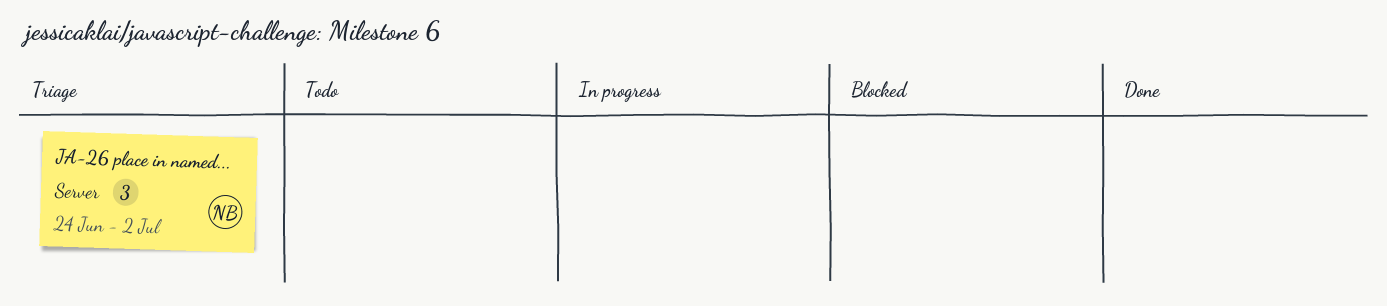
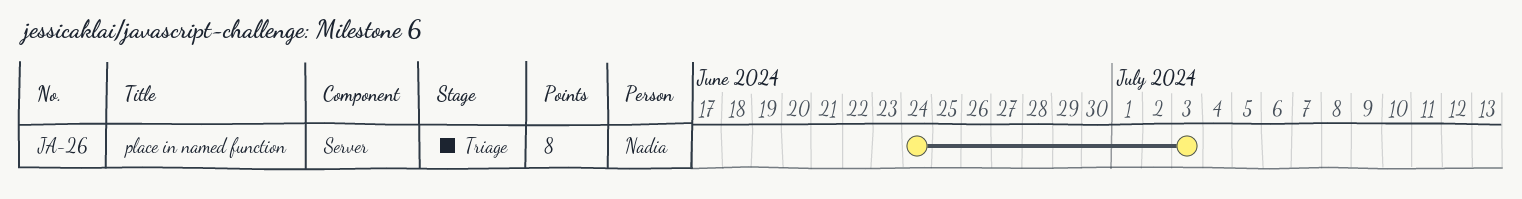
JA-26, estimate: 3 -> 8
JA-26, due: Jul 2 -> Jul 3

